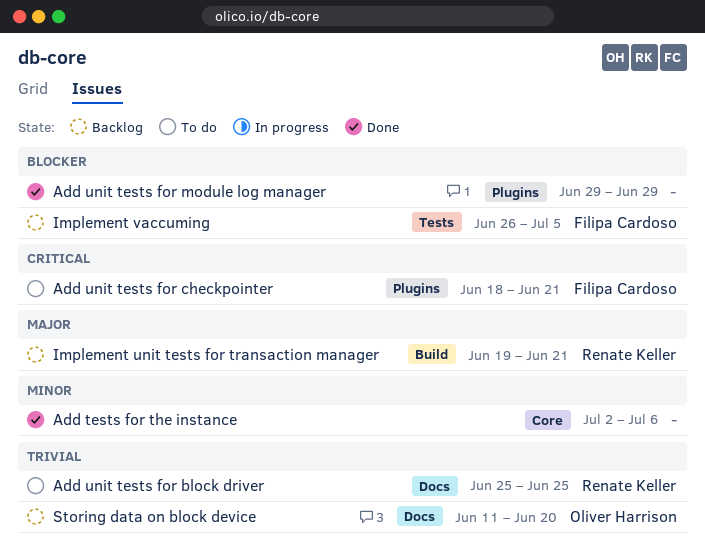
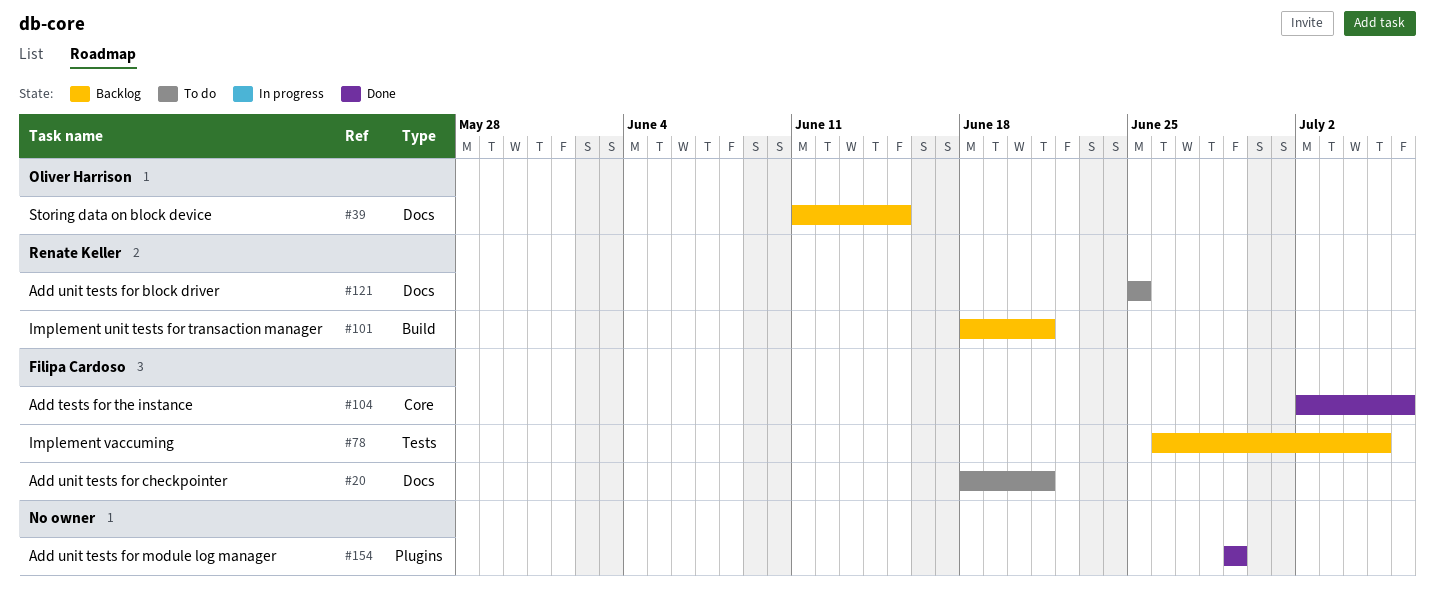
Add tests for the instance, owner: none -> Filipa Cardoso
Add unit tests for checkpointer, label: Plugins -> Docs
Implement unit tests for transaction manager, start: Jun 19 -> Jun 18
Storing data on block device, due: Jun 20 -> Jun 15

